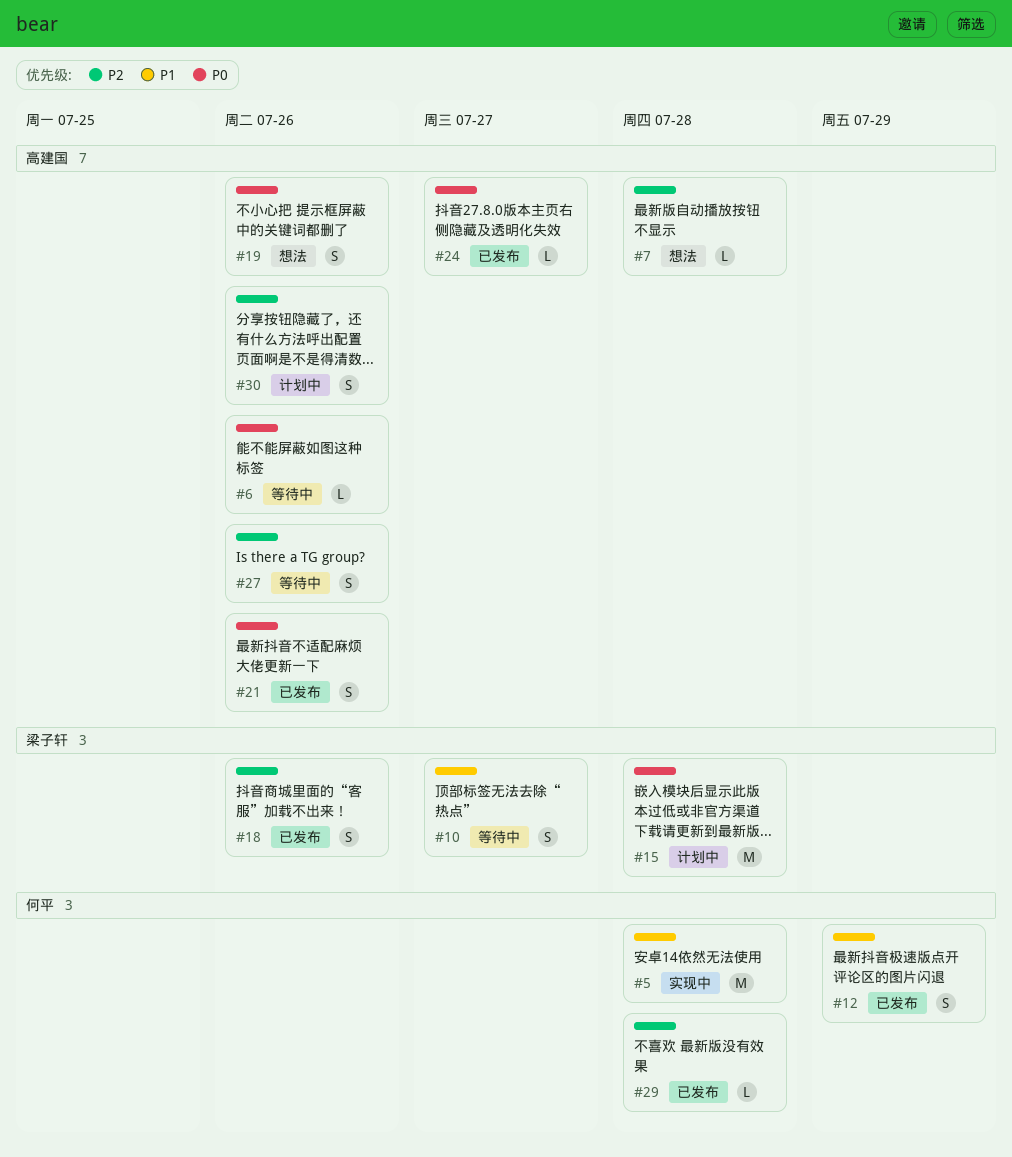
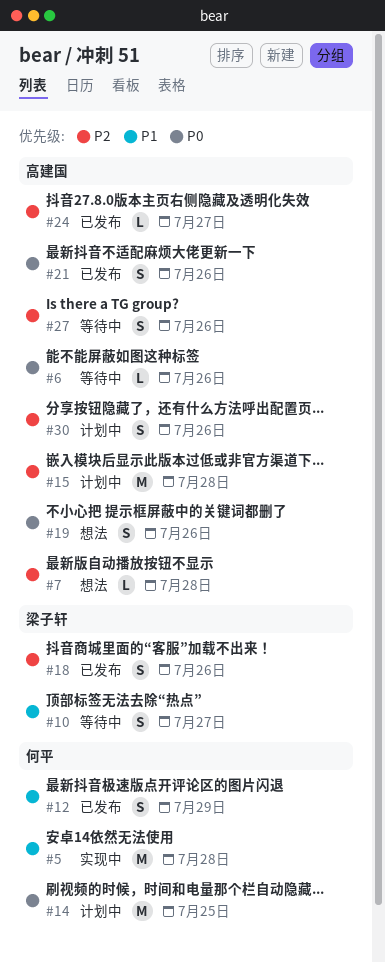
#14: none -> present
#15, owner: 梁子轩 -> 高建国
#15, priority: P0 -> P2
#24, priority: P0 -> P2
#29: present -> none

